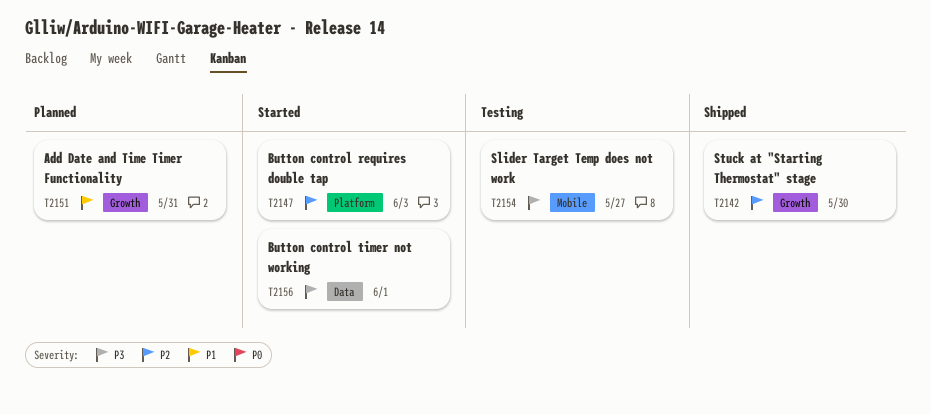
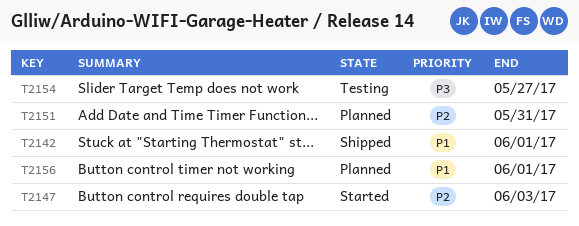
T2142, priority: P2 -> P1
T2142, due: May 30 -> Jun 1
T2151, priority: P1 -> P2
T2156, status: Started -> Planned
T2156, priority: P3 -> P1

